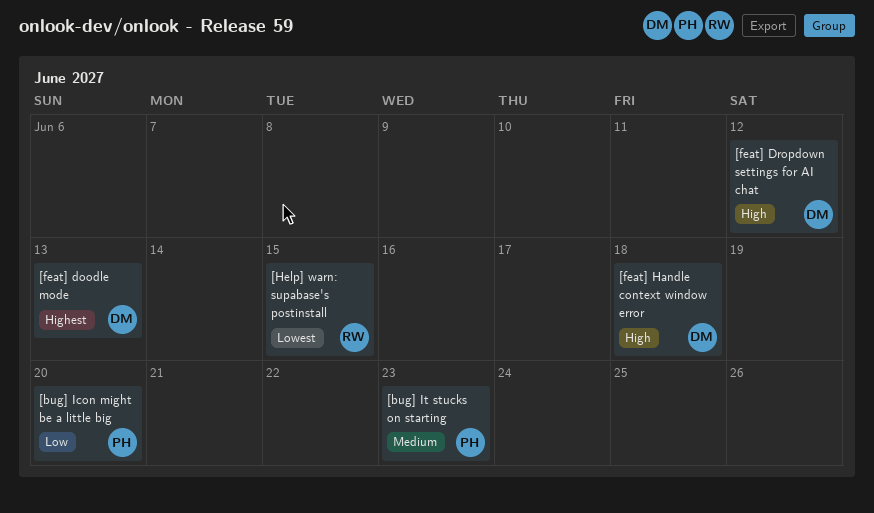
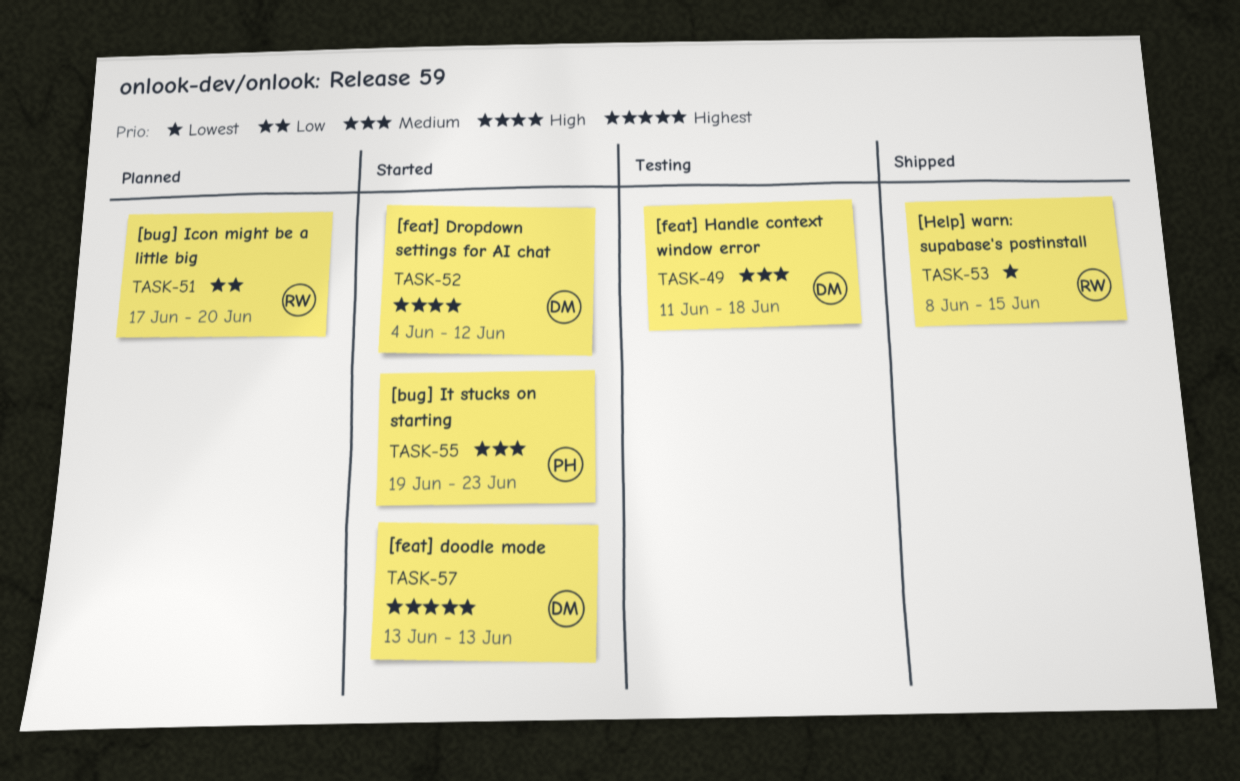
[bug] Icon might be a little big, owner: PH -> RW
[feat] Handle context window error, priority: High -> Medium

